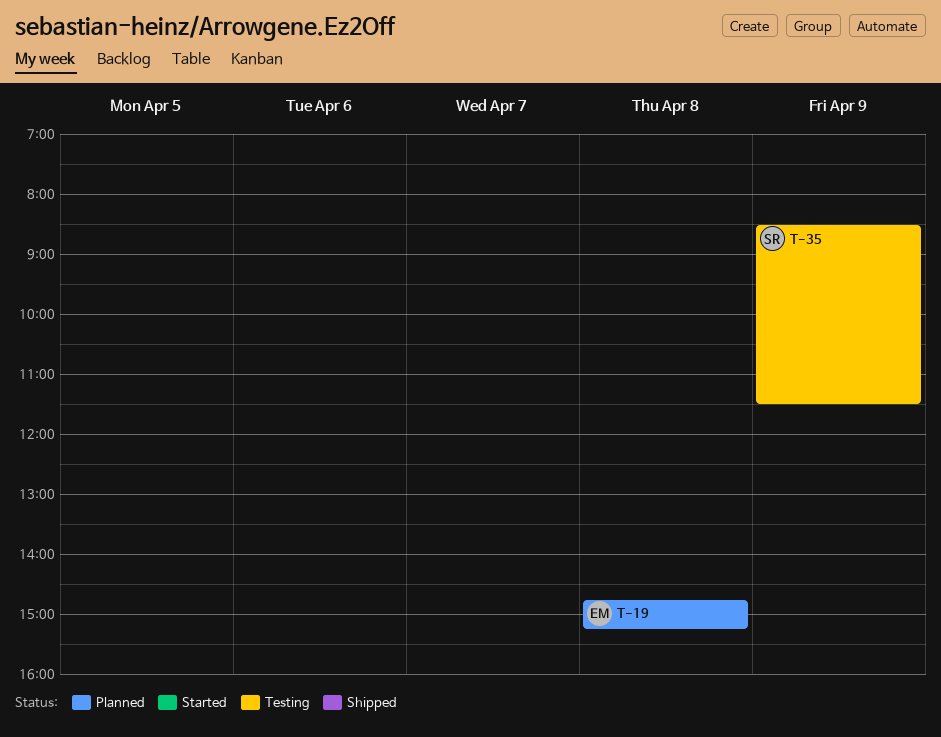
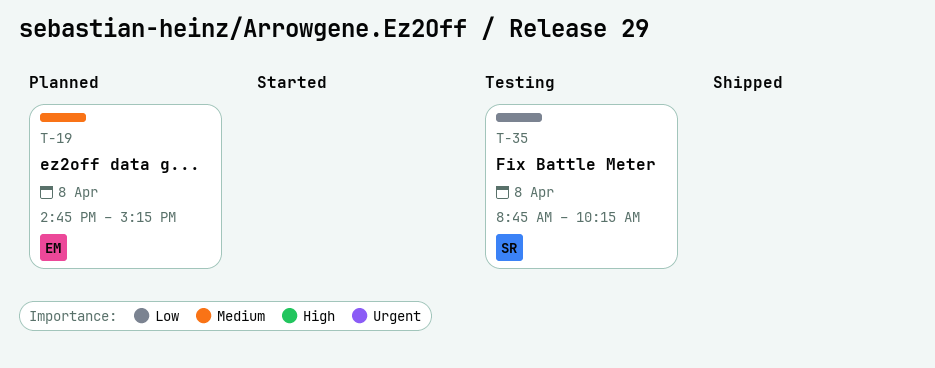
T-35, day: Apr 9 -> Apr 8
T-35, begins: 08:30 -> 08:45
T-35, ends: 11:30 -> 10:15

